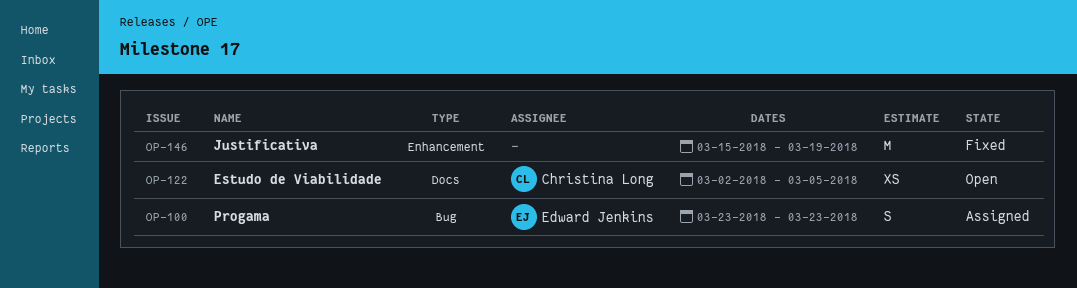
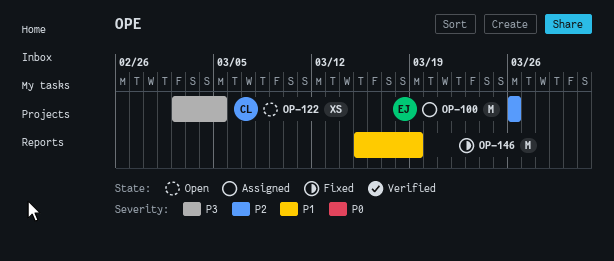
OP-100, estimate: S -> M
OP-100, start: Mar 23 -> Mar 26
OP-100, due: Mar 23 -> Mar 26

